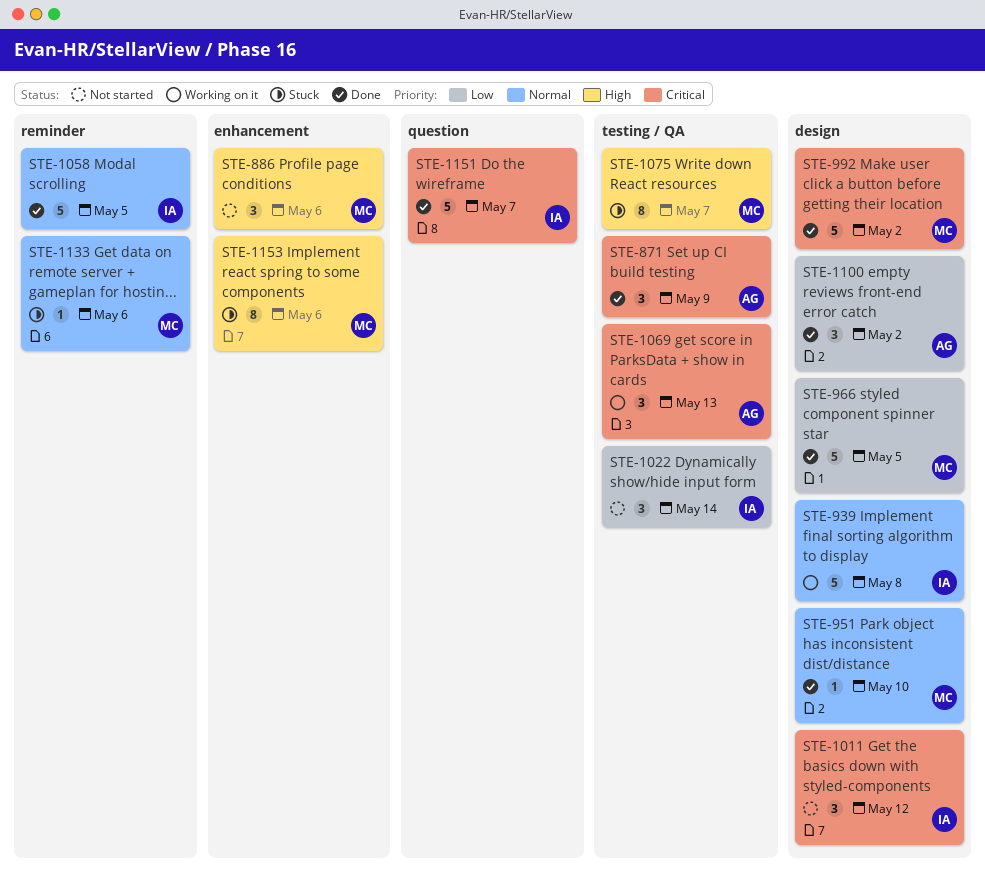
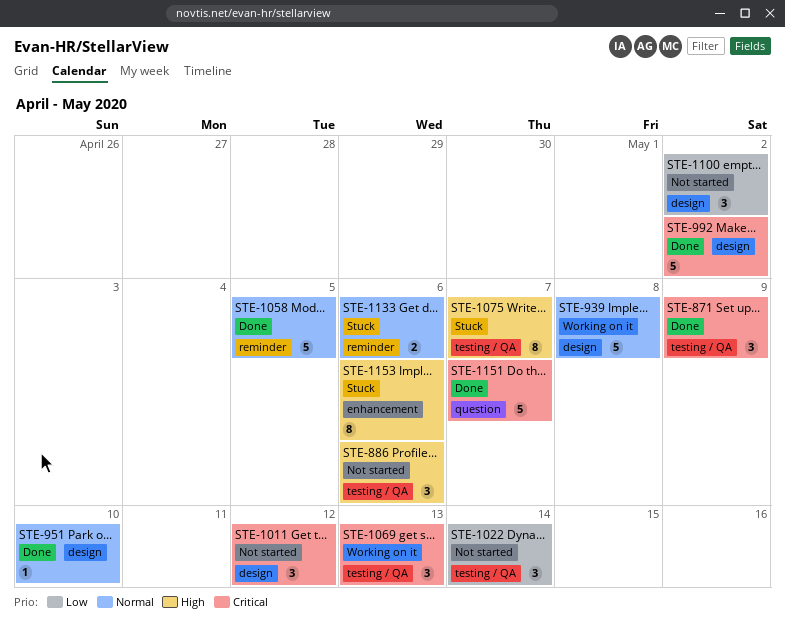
STE-886, label: enhancement -> testing / QA
STE-966: present -> none
STE-1100, status: Done -> Not started
STE-1133, estimate: 1 -> 2

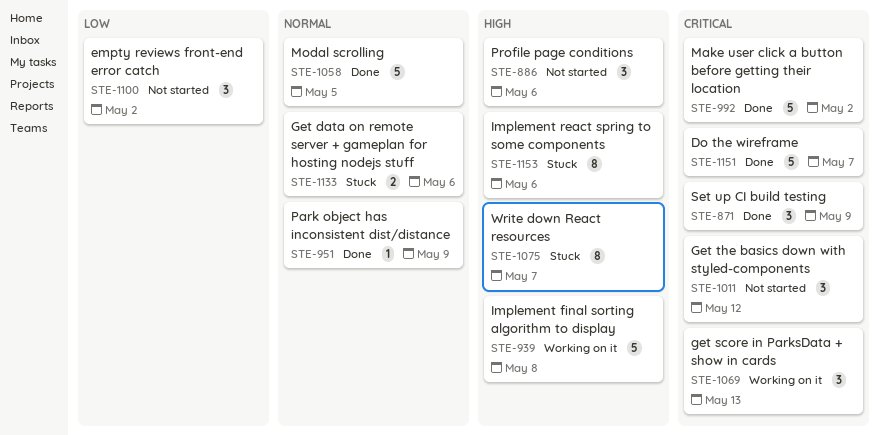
STE-939, priority: Normal -> High
STE-951, due: May 10 -> May 9
STE-1022: present -> none

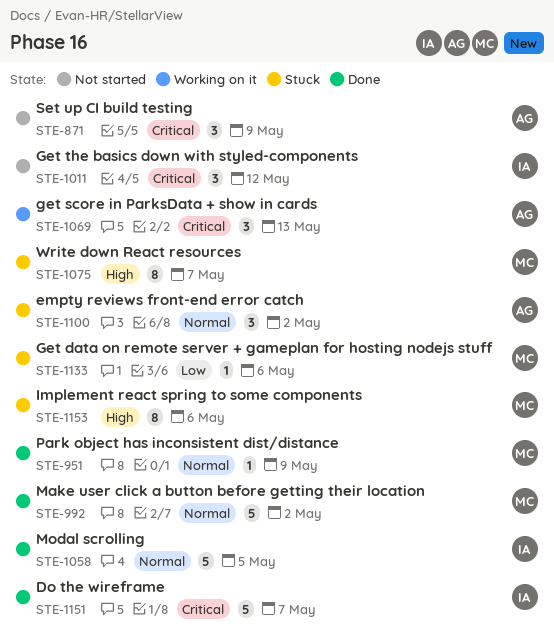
STE-871, status: Done -> Not started
STE-886: present -> none
STE-939: present -> none
STE-992, priority: Critical -> Normal
STE-1100, status: Not started -> Stuck
STE-1100, priority: Low -> Normal
STE-1133, priority: Normal -> Low
STE-1133, estimate: 2 -> 1

